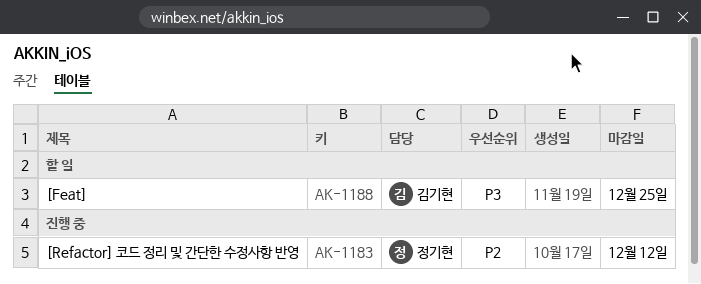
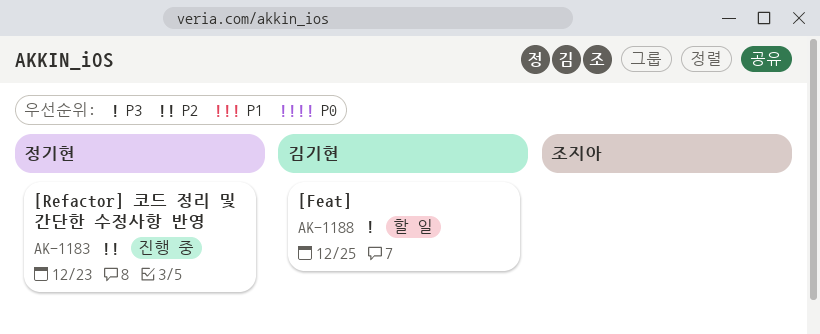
AK-1183, due: Dec 12 -> Dec 23

